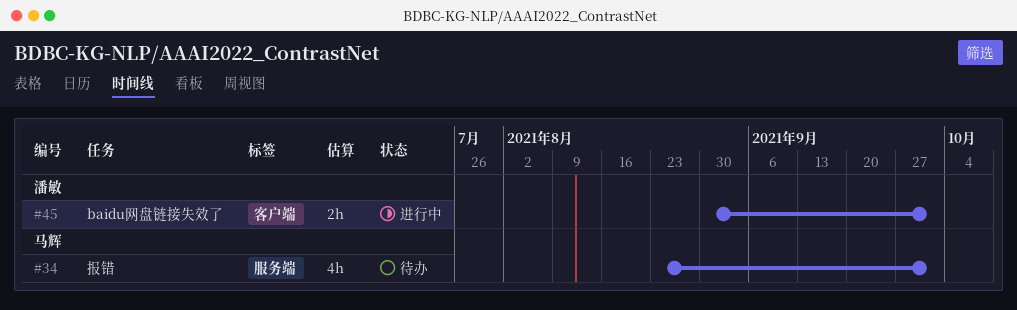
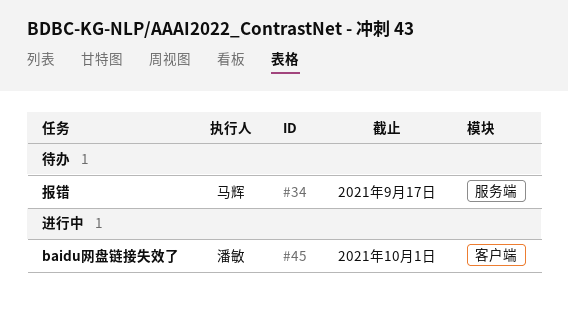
#34, due: Oct 1 -> Sep 17

